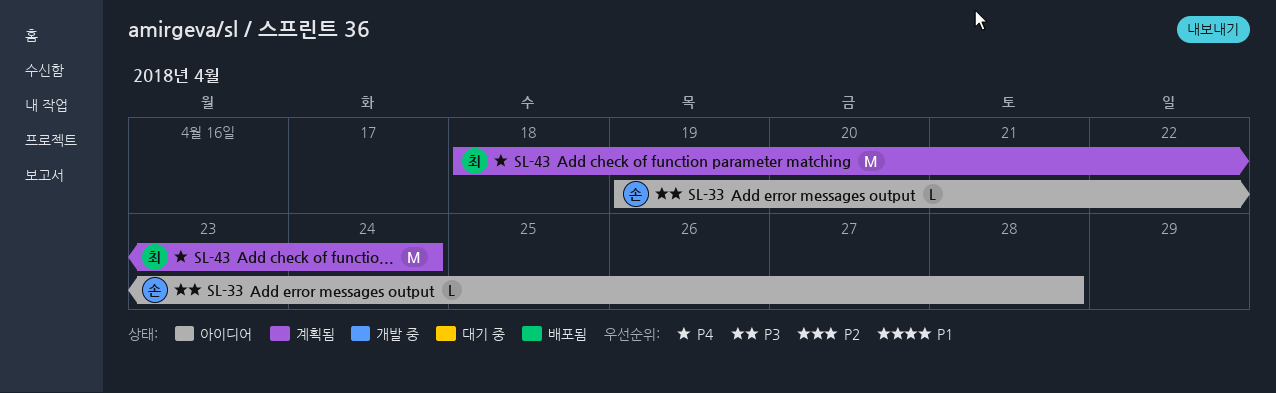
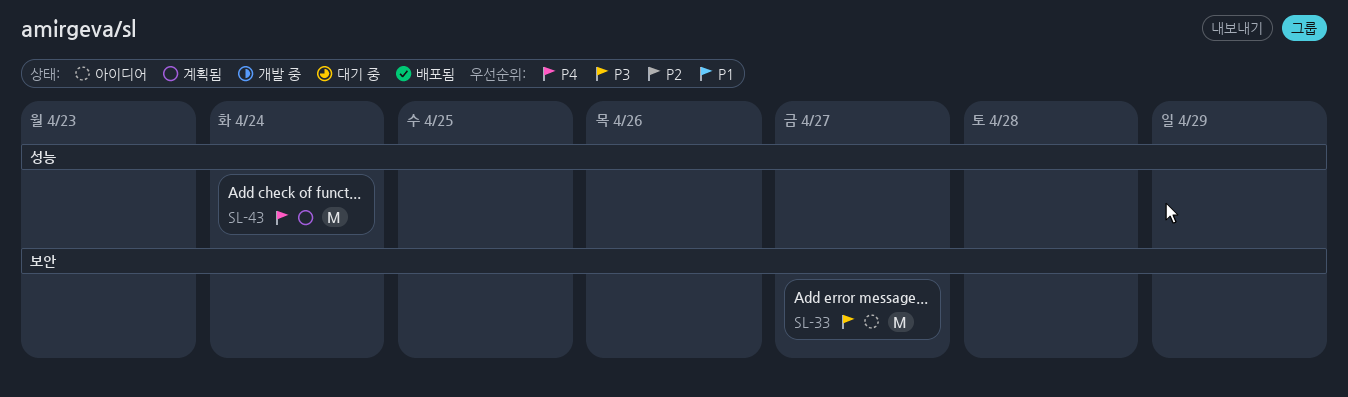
SL-33, estimate: L -> M
SL-33, due: Apr 28 -> Apr 27

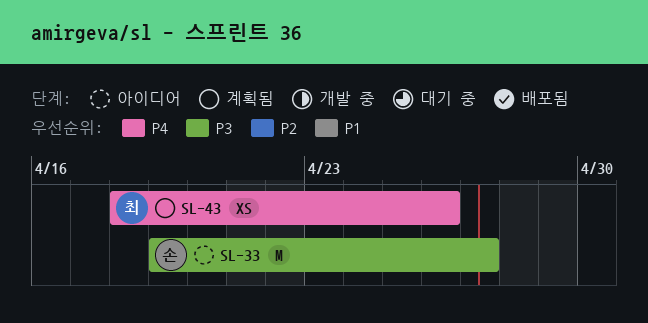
SL-43, estimate: M -> XS
SL-43, due: Apr 24 -> Apr 26

